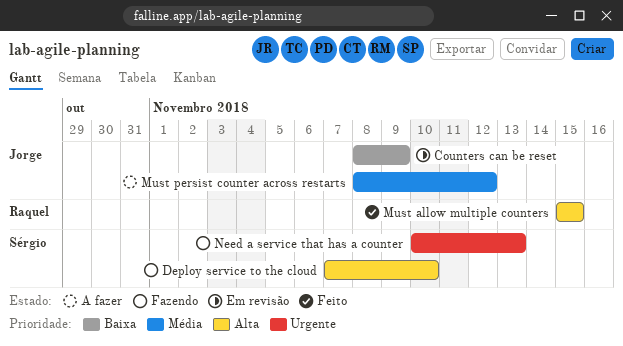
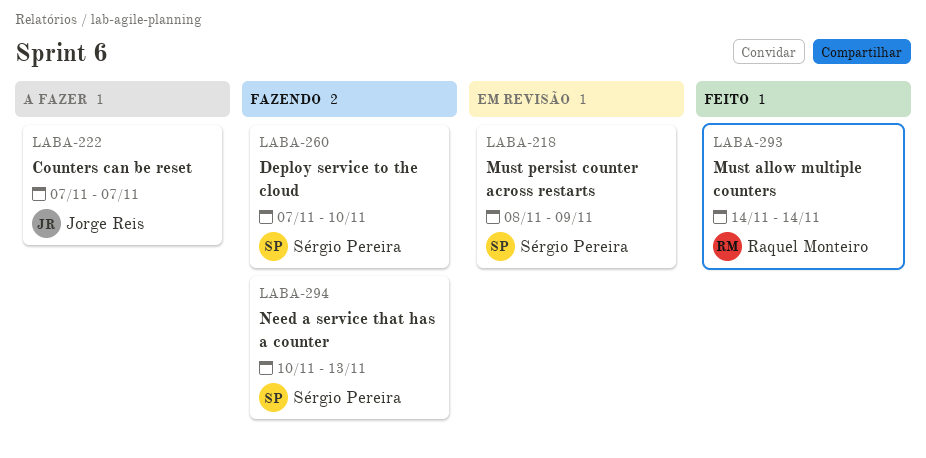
Counters can be reset, status: Em revisão -> A fazer
Counters can be reset, start: Nov 8 -> Nov 7
Counters can be reset, due: Nov 9 -> Nov 7
Must allow multiple counters, start: Nov 15 -> Nov 14
Must allow multiple counters, due: Nov 15 -> Nov 14
Must persist counter across restarts, status: A fazer -> Em revisão
Must persist counter across restarts, owner: Jorge Reis -> Sérgio Pereira
Must persist counter across restarts, due: Nov 12 -> Nov 9

